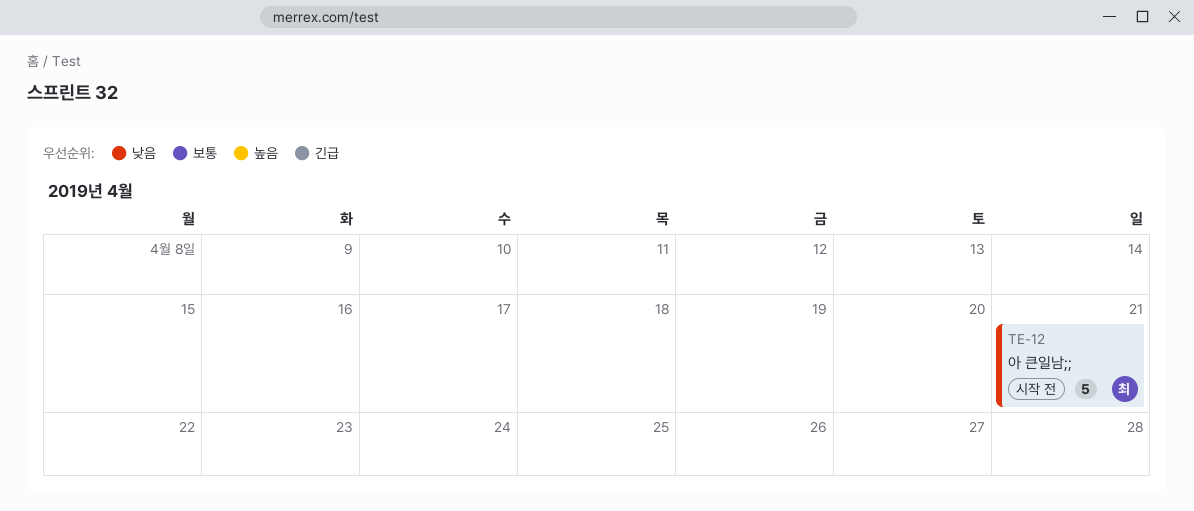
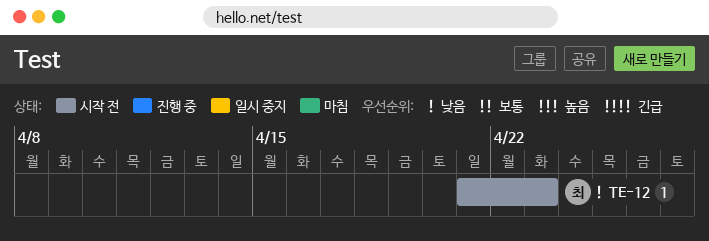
TE-12, estimate: 5 -> 1
TE-12, due: Apr 21 -> Apr 23

